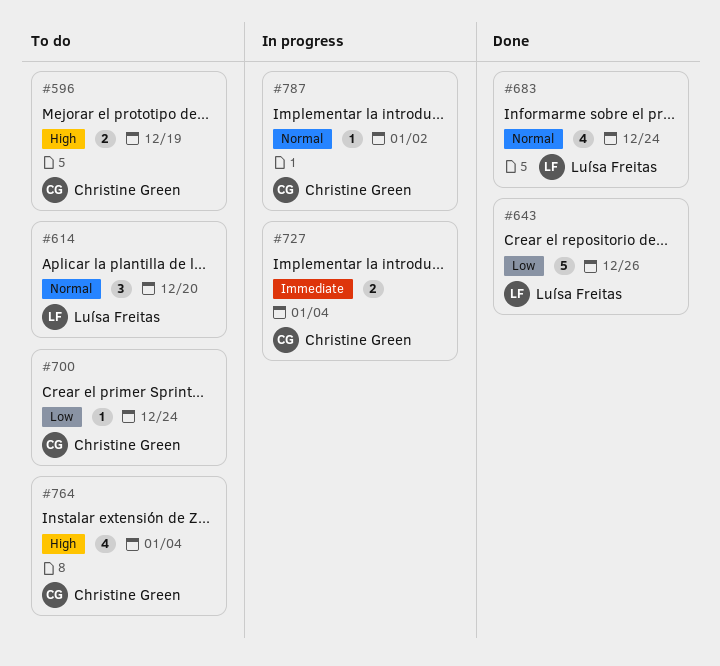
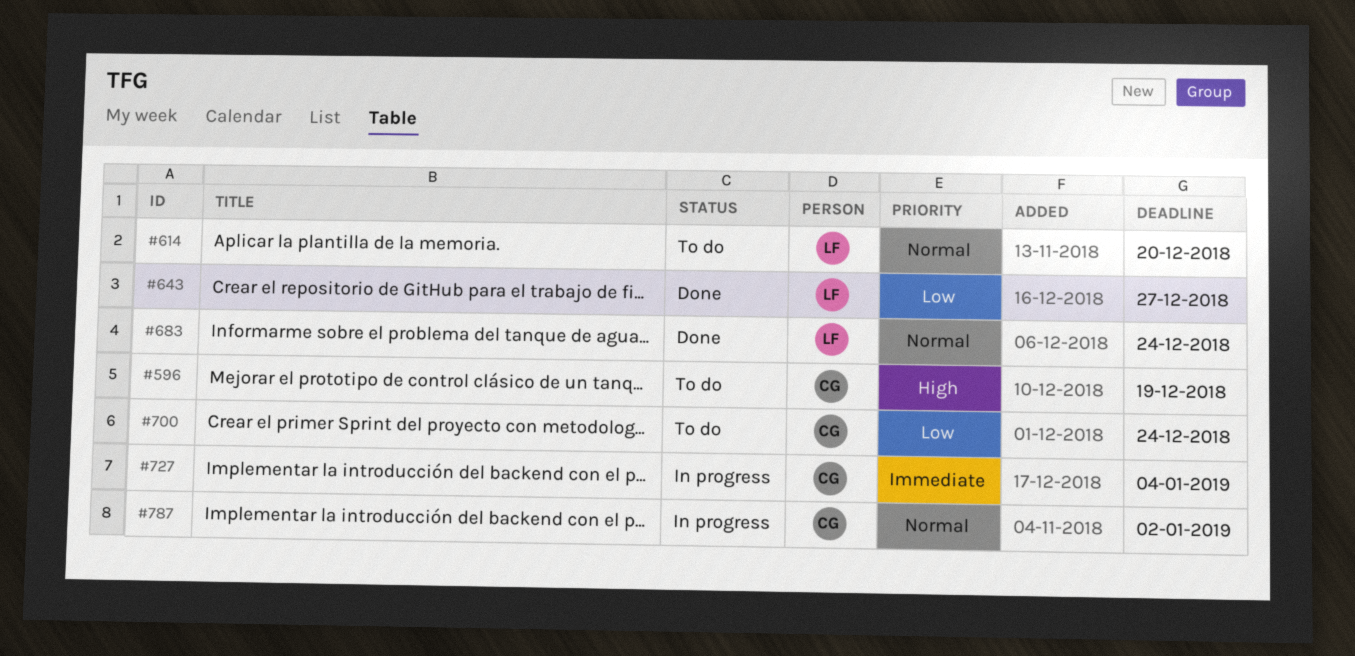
#643, due: Dec 26 -> Dec 27
#764: present -> none

